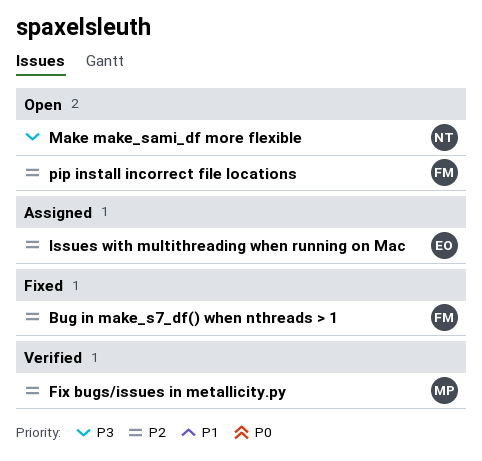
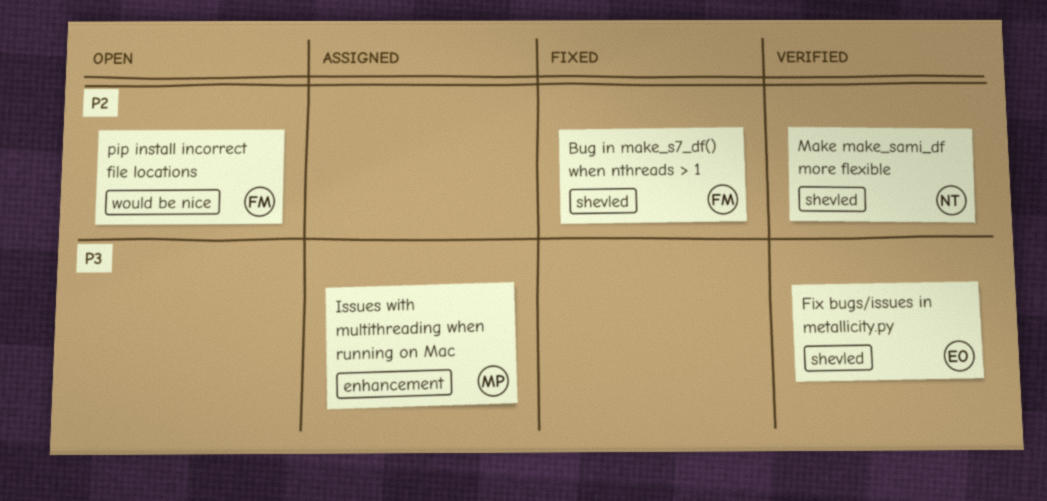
Fix bugs/issues in metallicity.py, owner: MP -> EO
Fix bugs/issues in metallicity.py, priority: P2 -> P3
Issues with multithreading when running on Mac, owner: EO -> MP
Issues with multithreading when running on Mac, priority: P2 -> P3
Make make_sami_df more flexible, status: Open -> Verified
Make make_sami_df more flexible, priority: P3 -> P2

